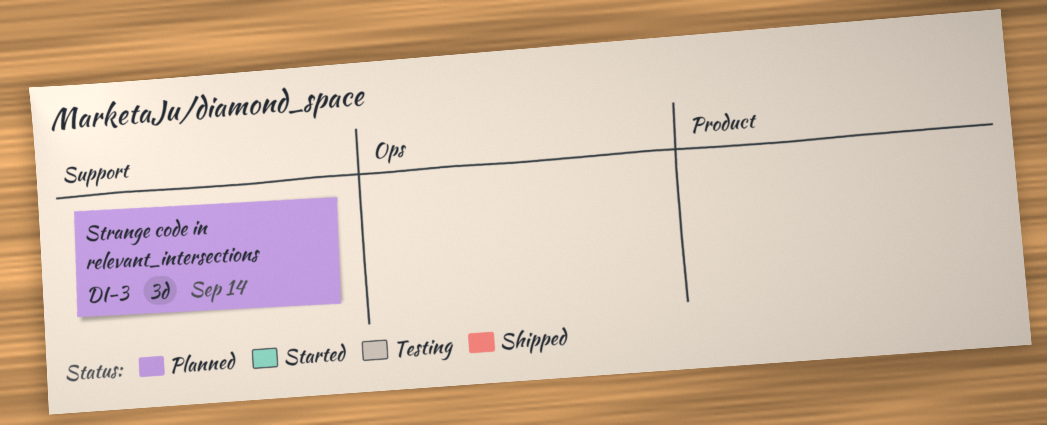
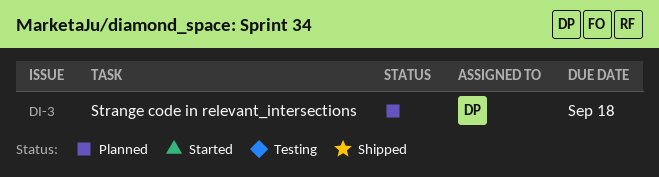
DI-3, due: Sep 14 -> Sep 18

